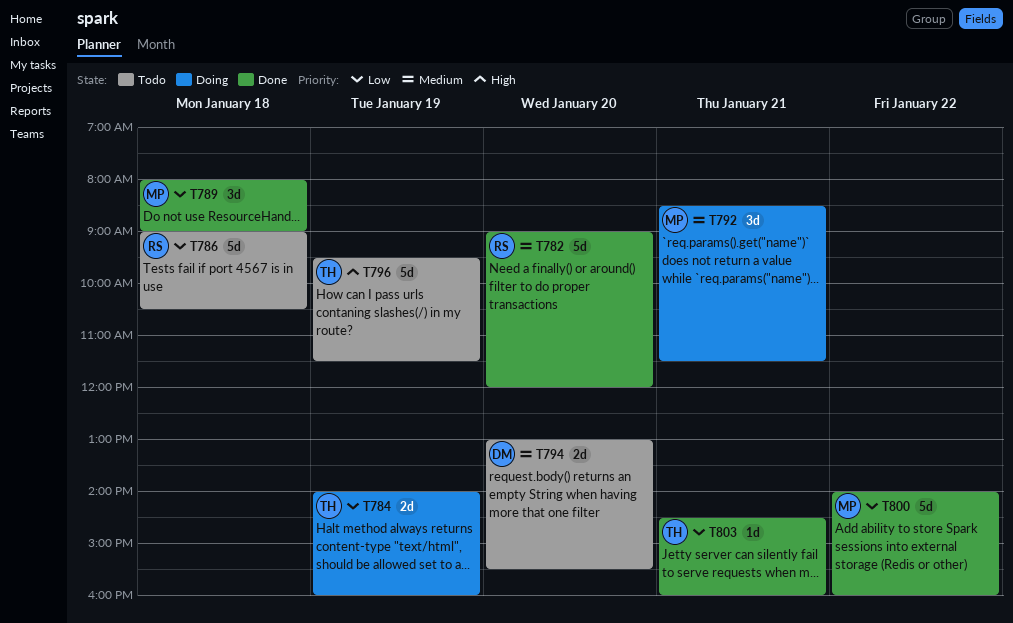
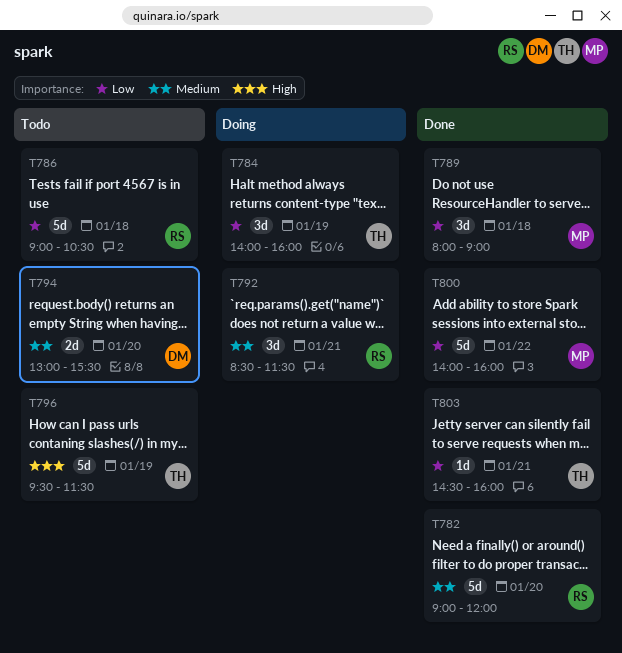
T784, estimate: 2d -> 3d
T792, owner: MP -> RS

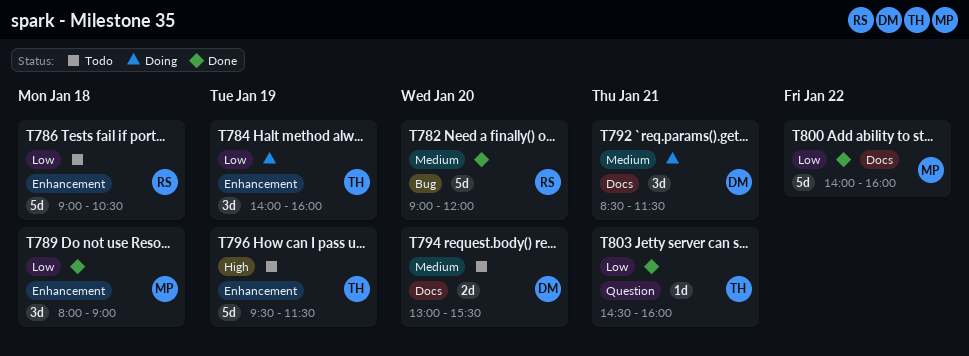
T792, owner: RS -> DM

